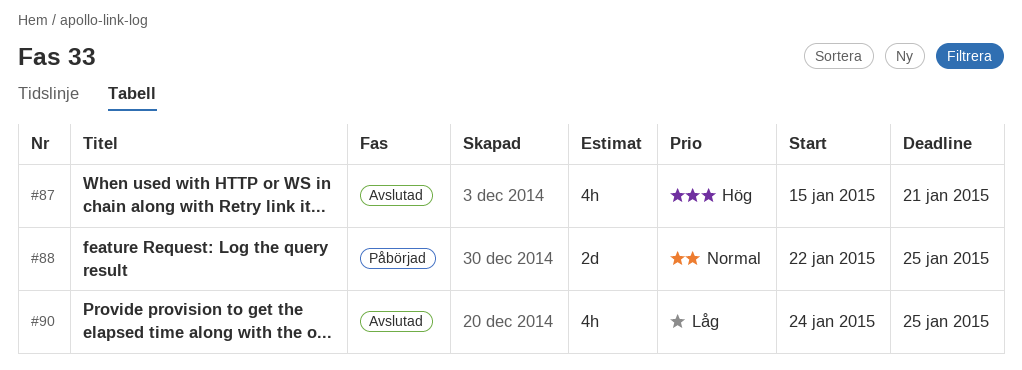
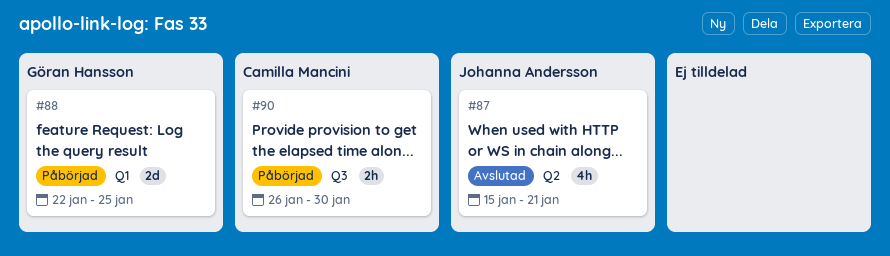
#90, status: Avslutad -> Påbörjad
#90, estimate: 4h -> 2h
#90, start: Jan 24 -> Jan 26
#90, due: Jan 25 -> Jan 30

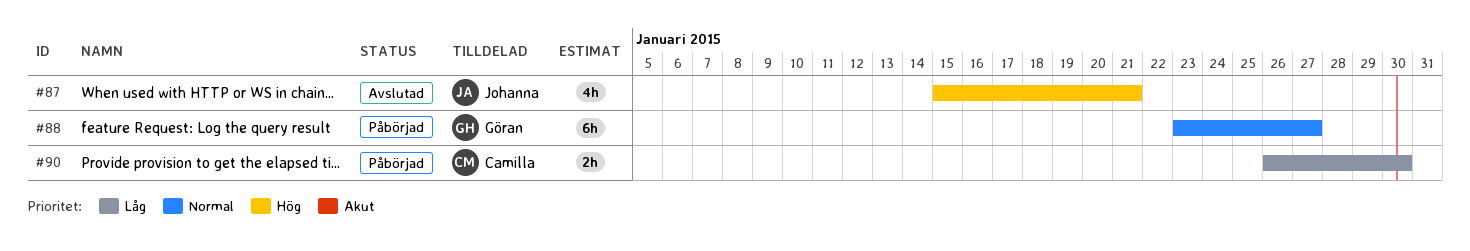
#88, estimate: 2d -> 6h
#88, start: Jan 22 -> Jan 23
#88, due: Jan 25 -> Jan 27

